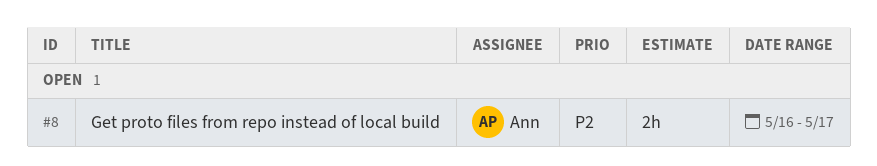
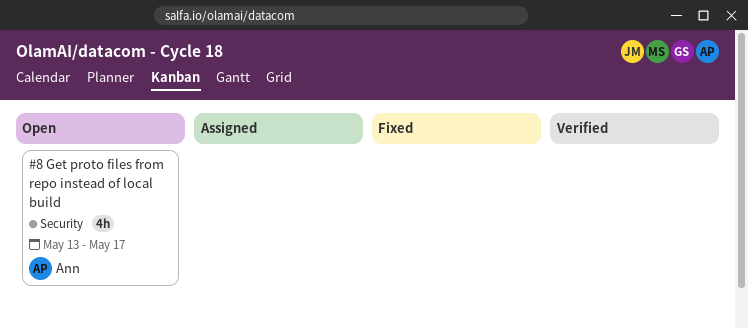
#8, estimate: 2h -> 4h
#8, start: May 16 -> May 13

